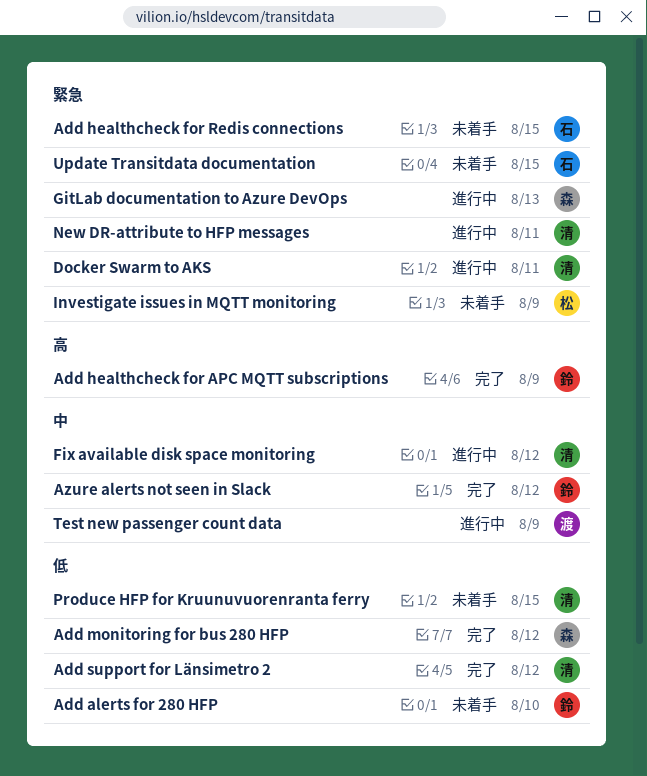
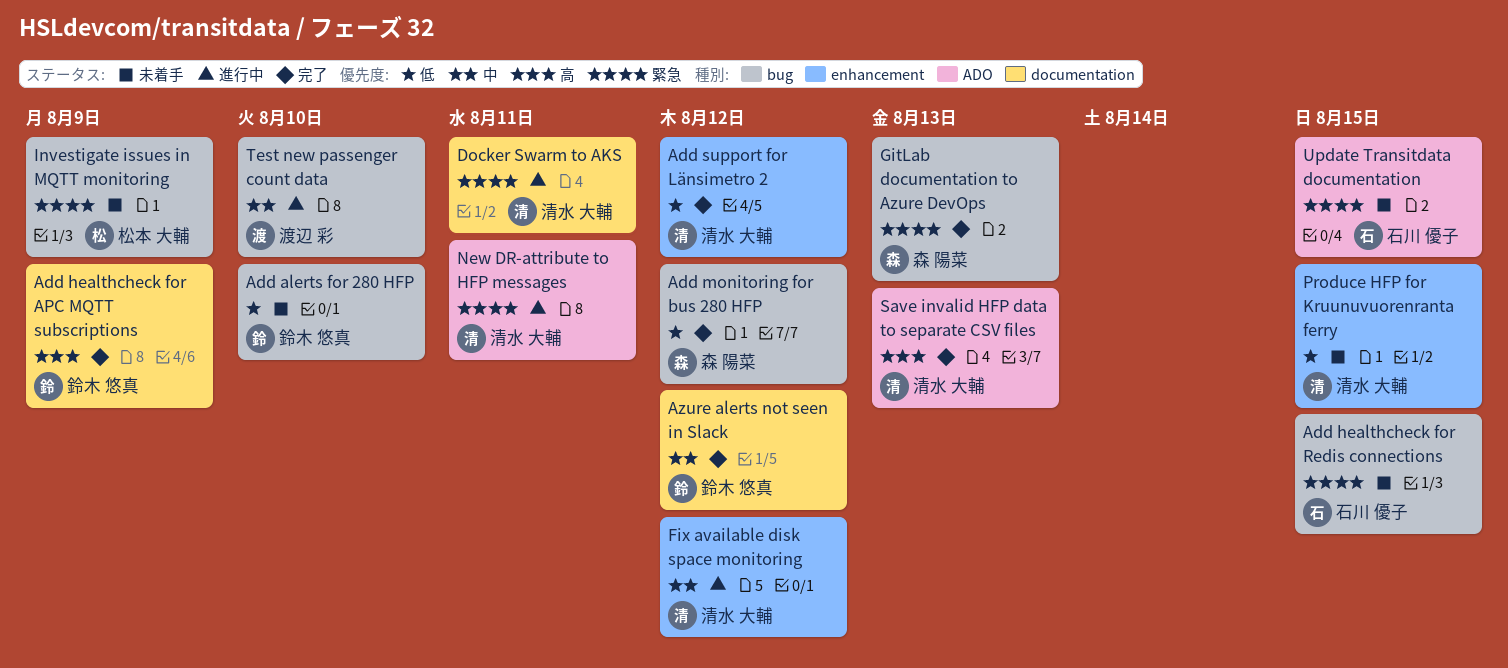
GitLab documentation to Azure DevOps, status: 進行中 -> 完了
Save invalid HFP data to separate CSV files: none -> present
Test new passenger count data, due: Aug 9 -> Aug 10

